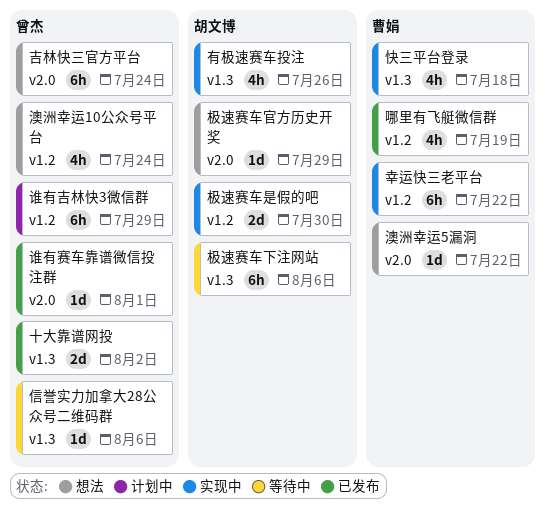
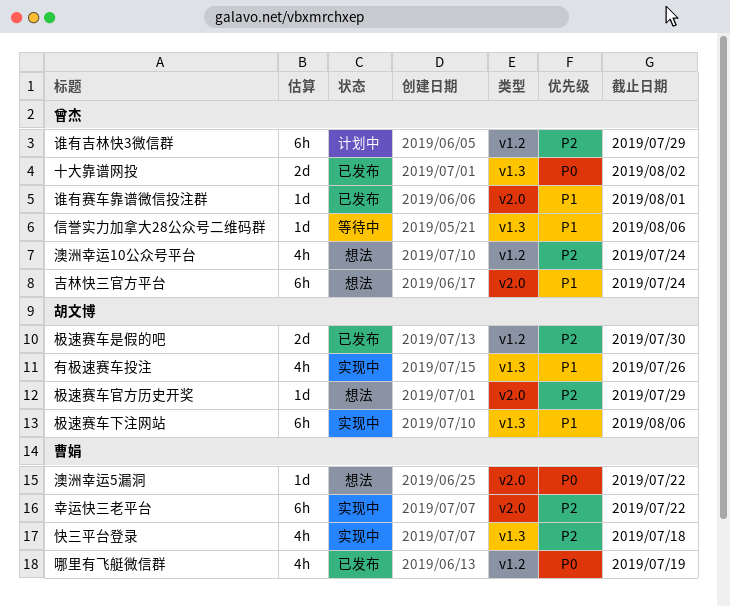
幸运快三老平台, label: v1.2 -> v2.0
极速赛车下注网站, status: 等待中 -> 实现中
极速赛车是假的吧, status: 实现中 -> 已发布

